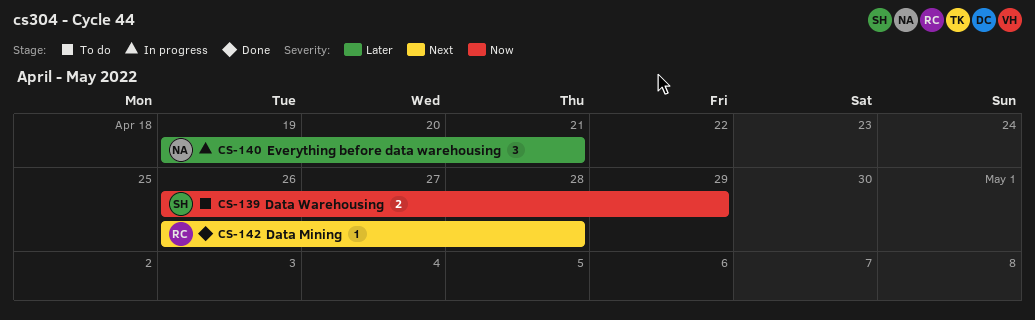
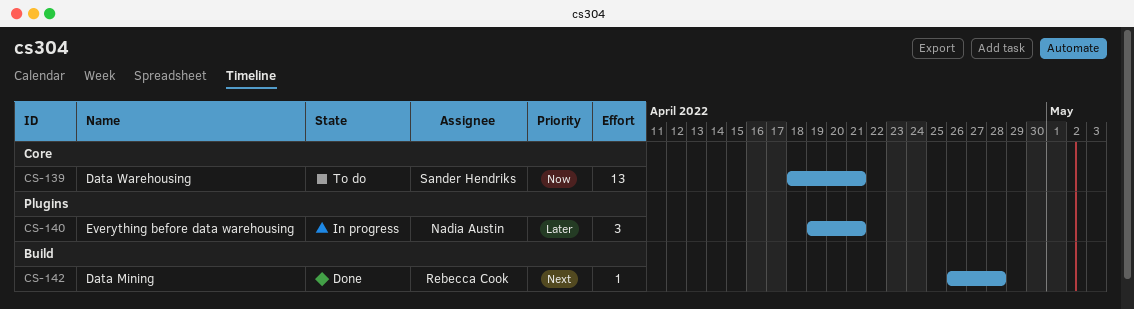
CS-139, estimate: 2 -> 13
CS-139, start: Apr 26 -> Apr 18
CS-139, due: Apr 29 -> Apr 21

